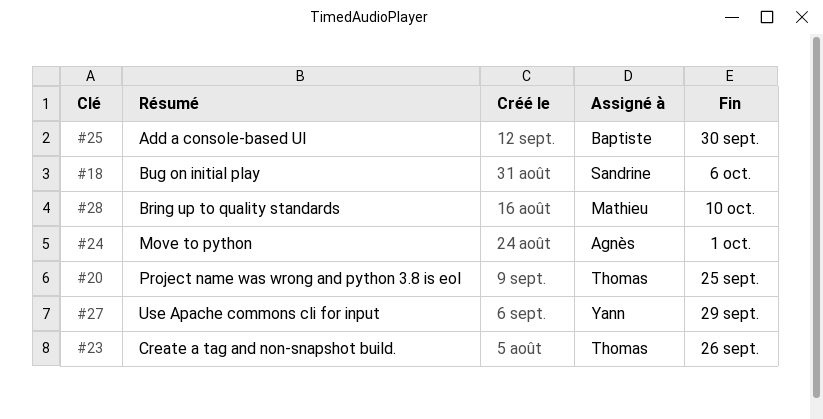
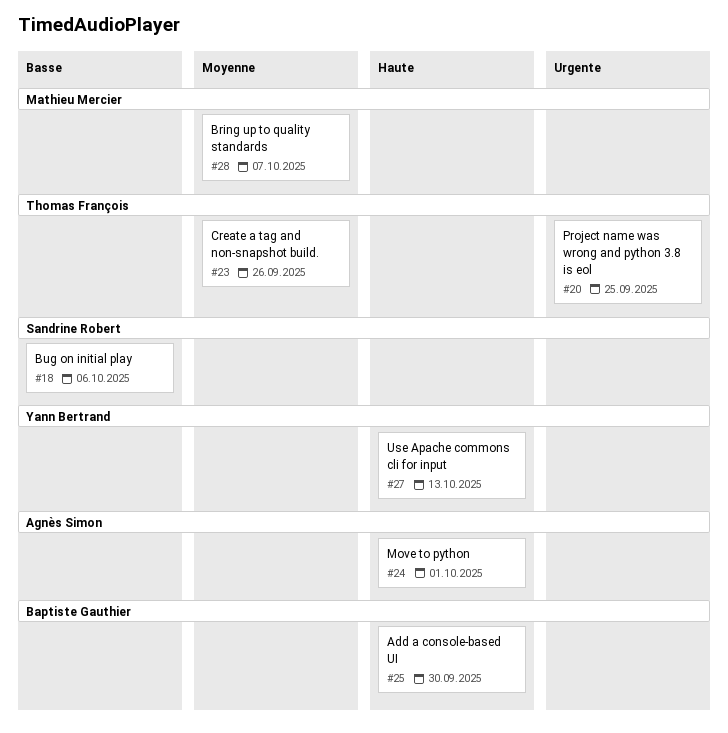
#27, due: Sep 29 -> Oct 13
#28, due: Oct 10 -> Oct 7

